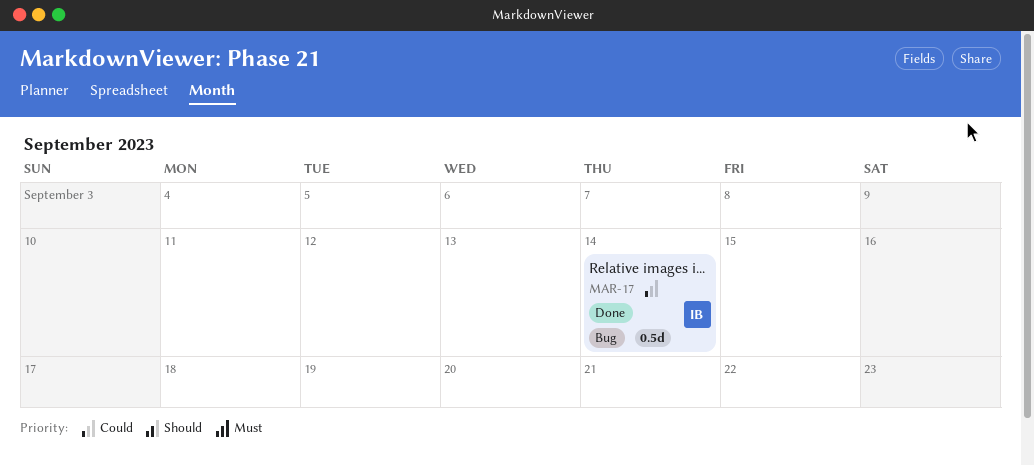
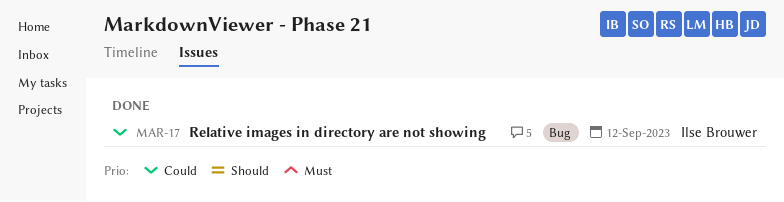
MAR-17, due: Sep 14 -> Sep 12

